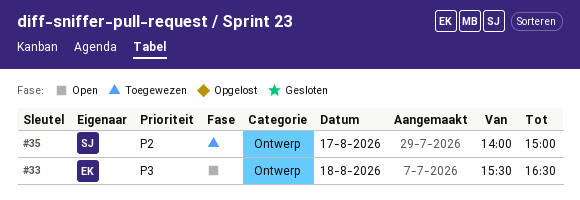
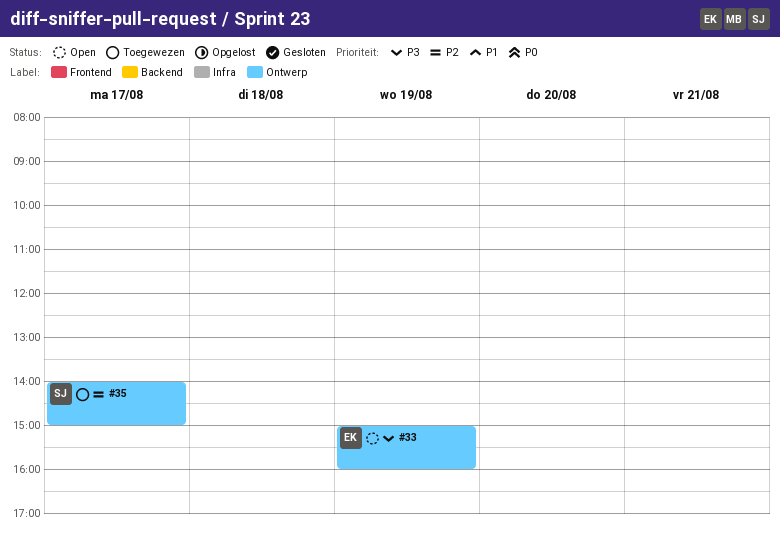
#33, day: Aug 18 -> Aug 19
#33, begins: 15:30 -> 15:00
#33, ends: 16:30 -> 16:00

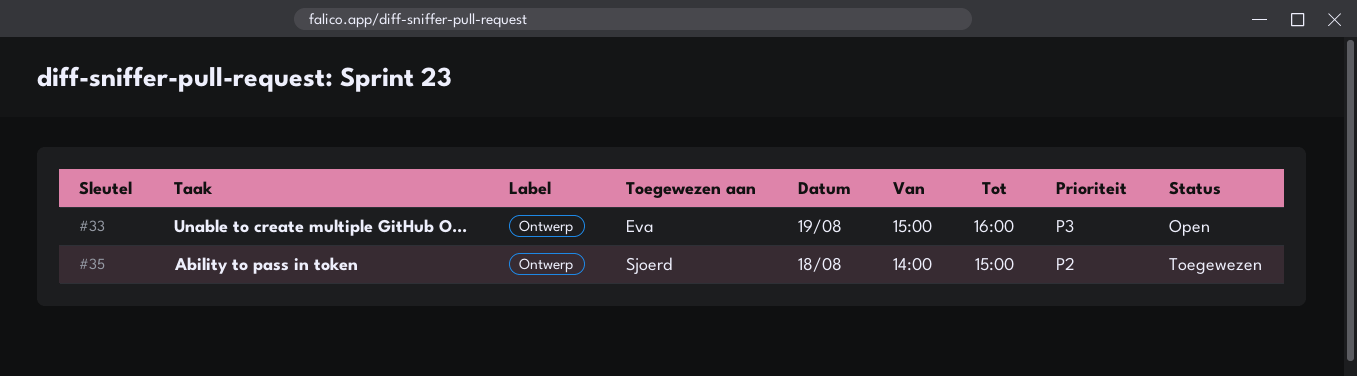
#35, day: Aug 17 -> Aug 18

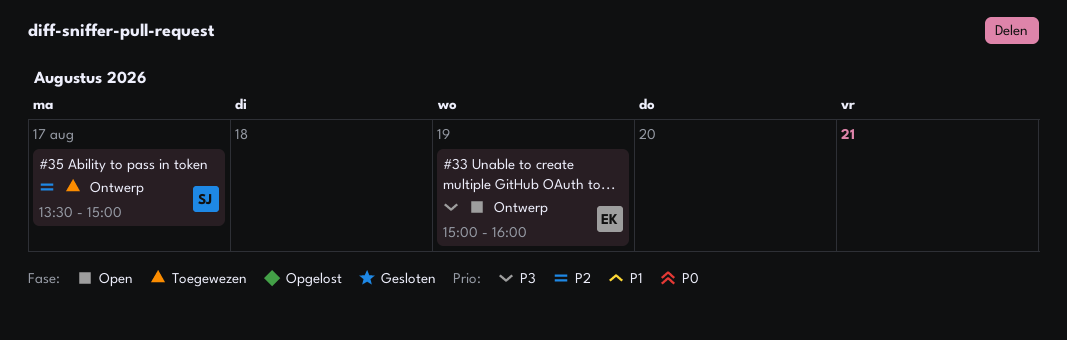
#35, day: Aug 18 -> Aug 17
#35, begins: 14:00 -> 13:30

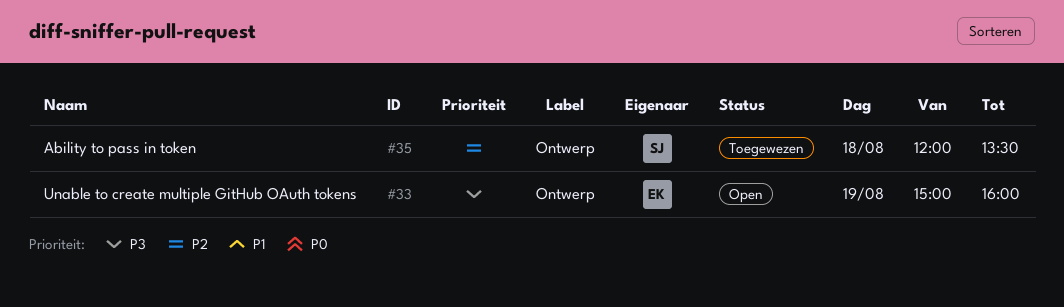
#35, day: Aug 17 -> Aug 18
#35, begins: 13:30 -> 12:00
#35, ends: 15:00 -> 13:30

